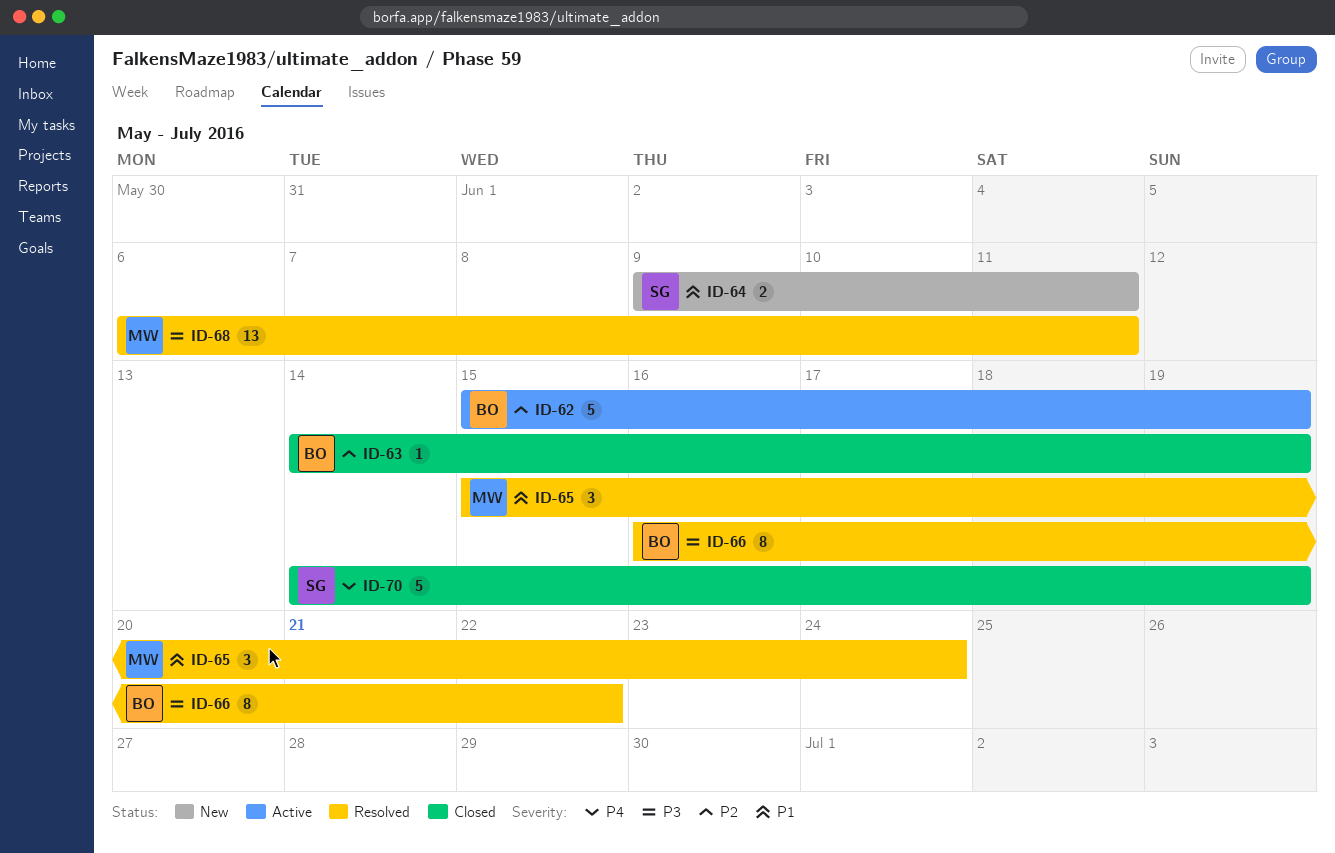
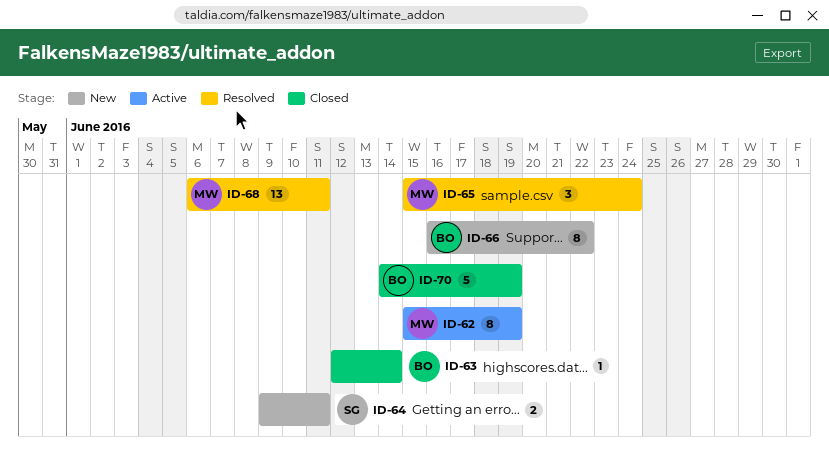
ID-62, owner: BO -> MW
ID-62, estimate: 5 -> 8
ID-63, start: Jun 14 -> Jun 12
ID-63, due: Jun 19 -> Jun 14
ID-66, status: Resolved -> New
ID-70, owner: SG -> BO

